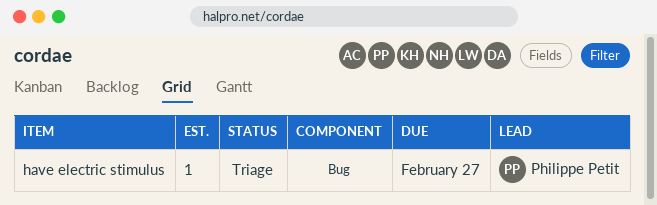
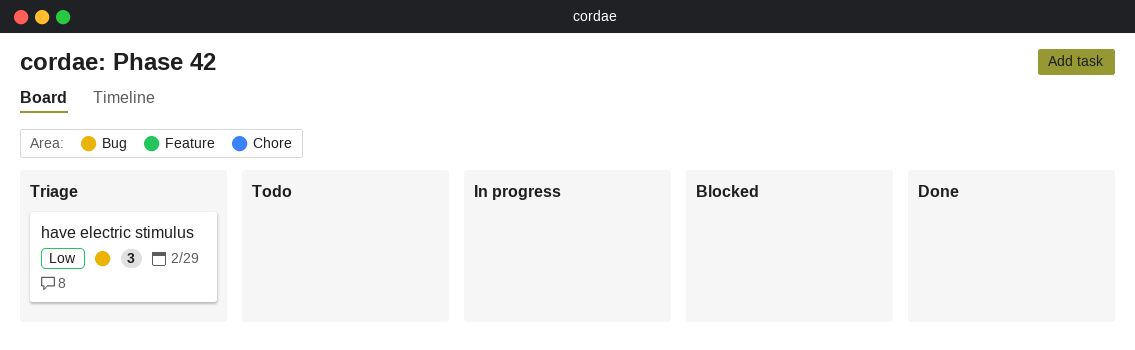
have electric stimulus, estimate: 1 -> 3
have electric stimulus, due: Feb 27 -> Feb 29

